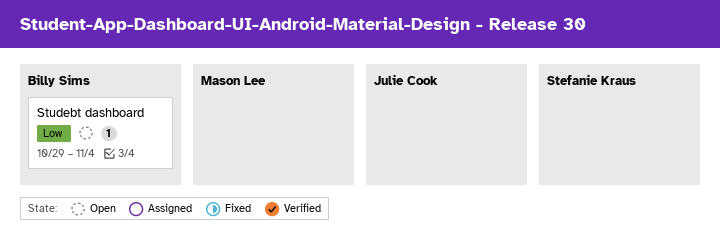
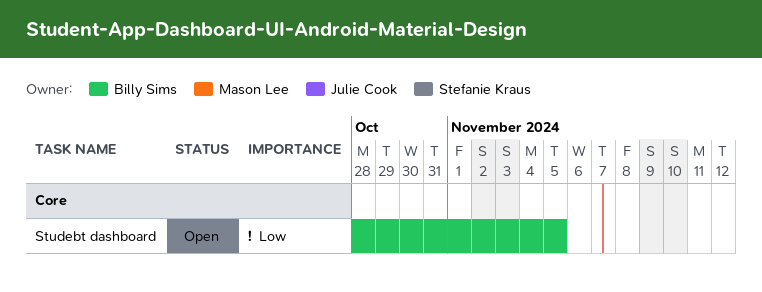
Studebt dashboard, start: Oct 29 -> Oct 28
Studebt dashboard, due: Nov 4 -> Nov 5

